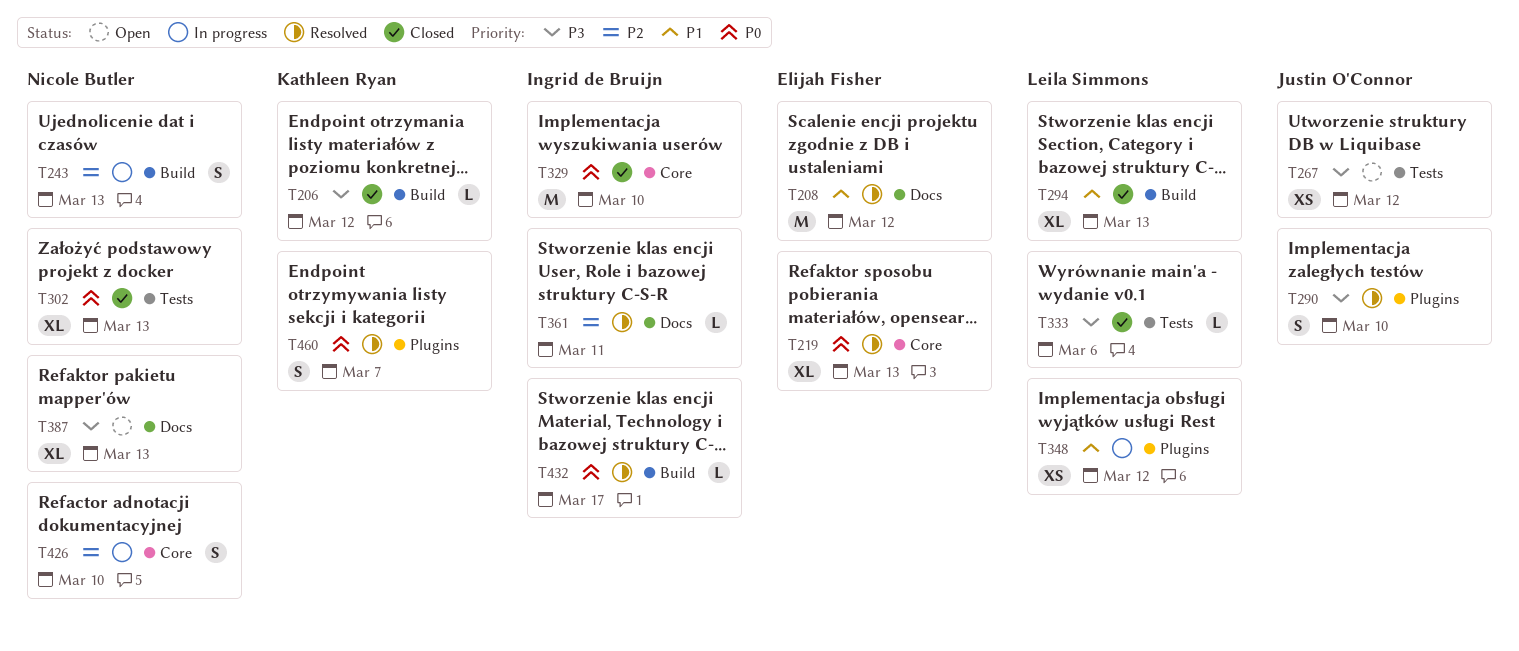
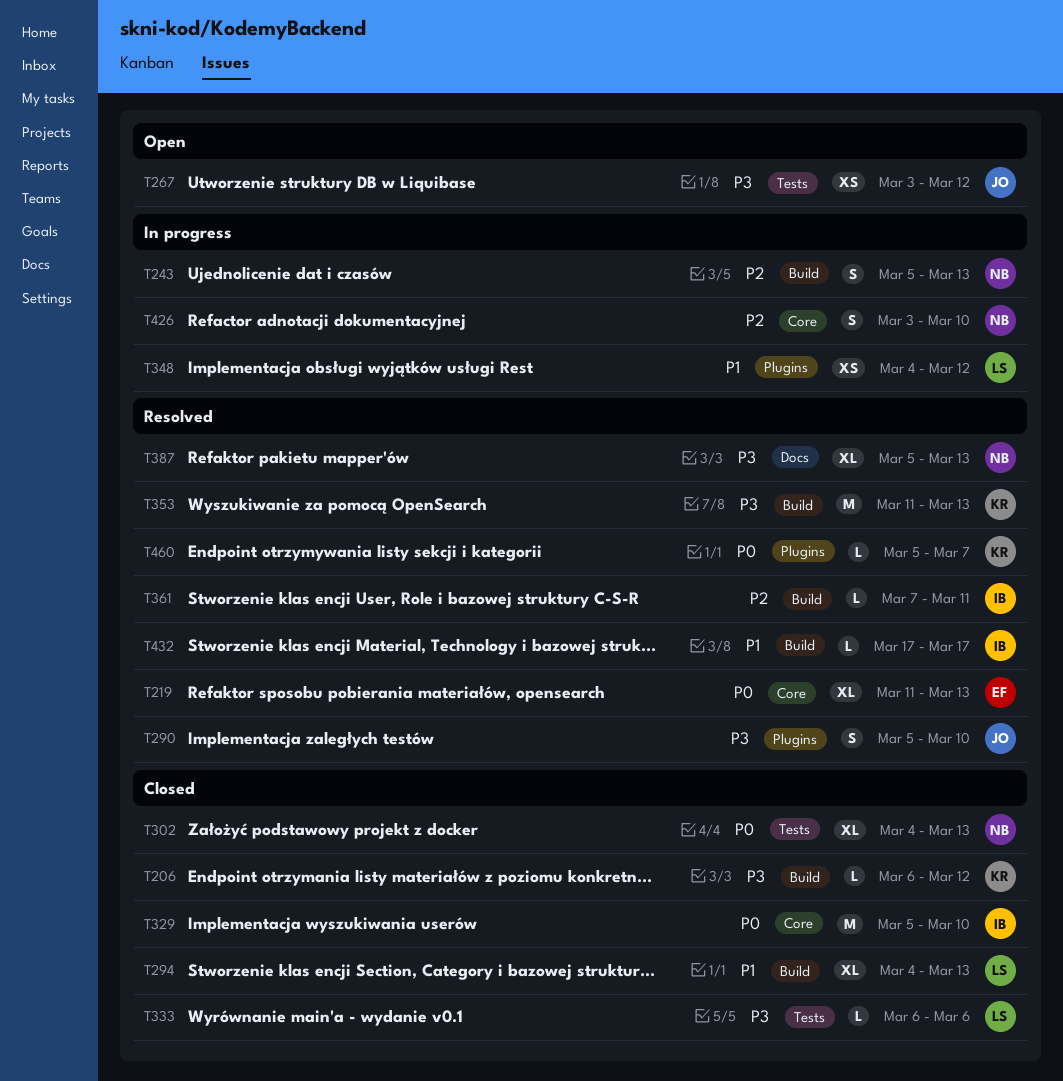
T208: present -> none
T353: none -> present
T361, label: Docs -> Build
T387, status: Open -> Resolved
T432, priority: P0 -> P1
T460, estimate: S -> L

